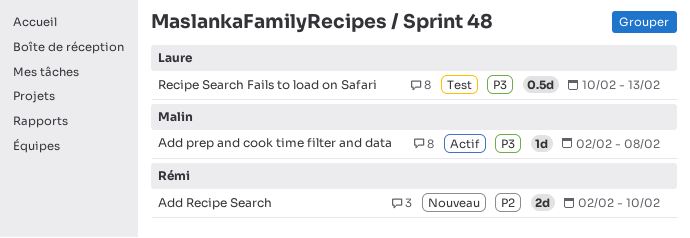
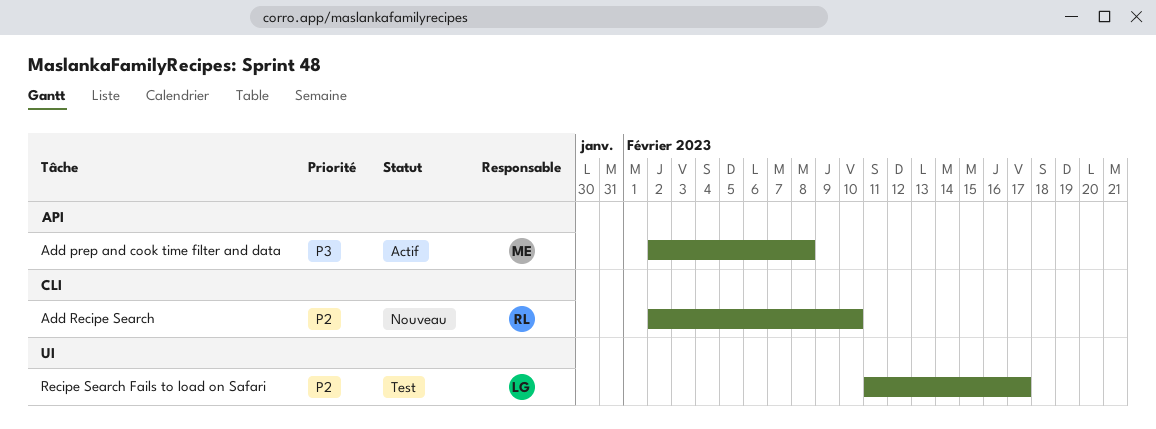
Recipe Search Fails to load on Safari, priority: P3 -> P2
Recipe Search Fails to load on Safari, start: Feb 10 -> Feb 11
Recipe Search Fails to load on Safari, due: Feb 13 -> Feb 17

